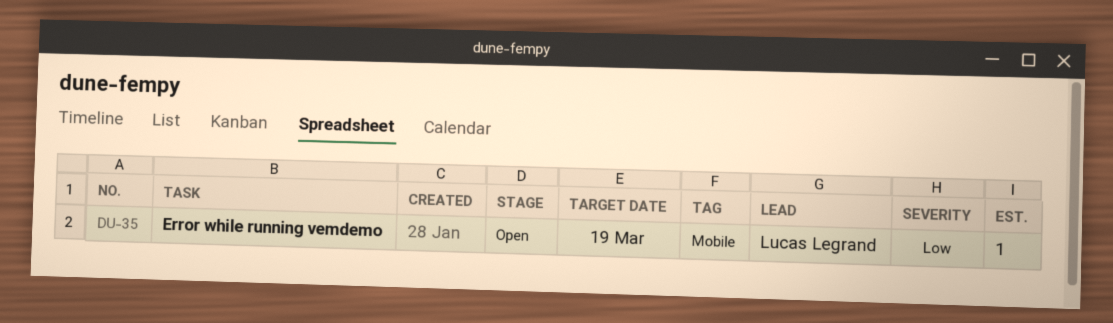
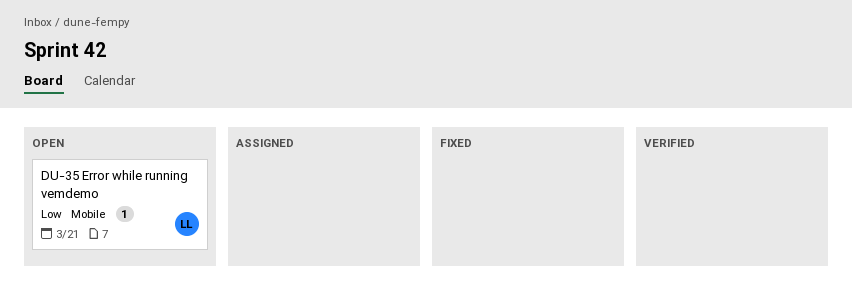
DU-35, due: Mar 19 -> Mar 21

